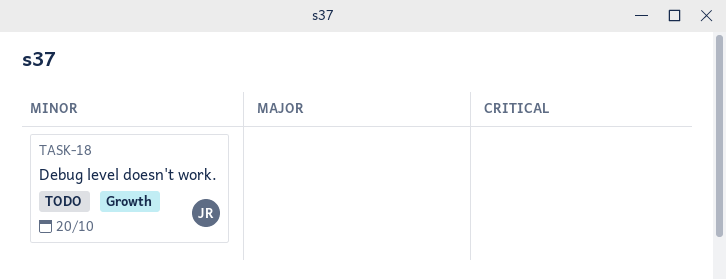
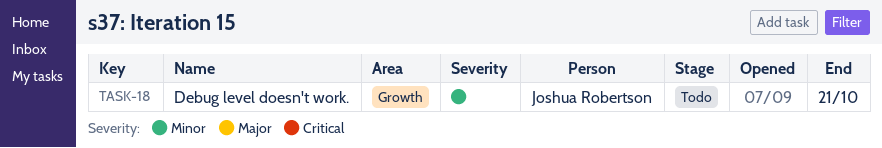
TASK-18, due: Oct 20 -> Oct 21

